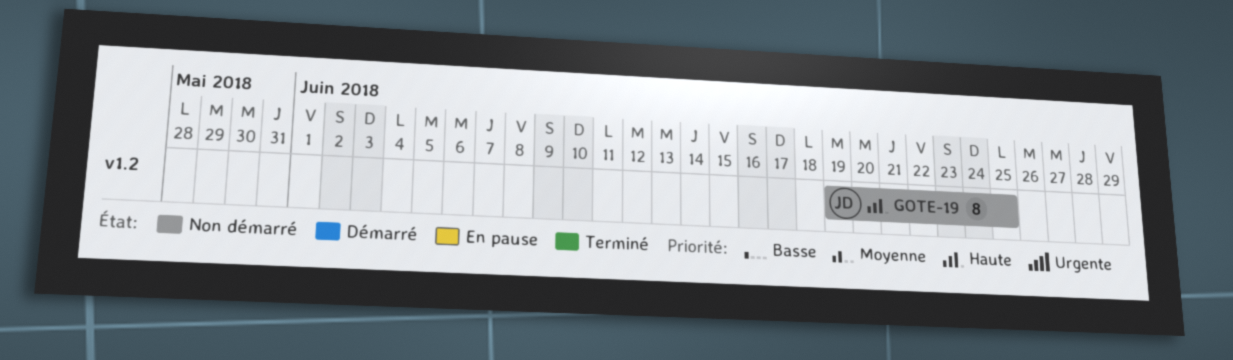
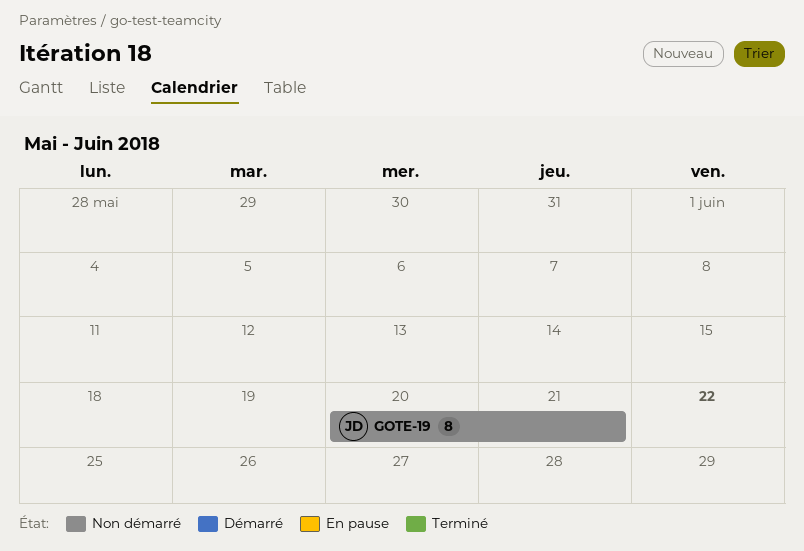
GOTE-19, start: Jun 19 -> Jun 20
GOTE-19, due: Jun 25 -> Jun 21

